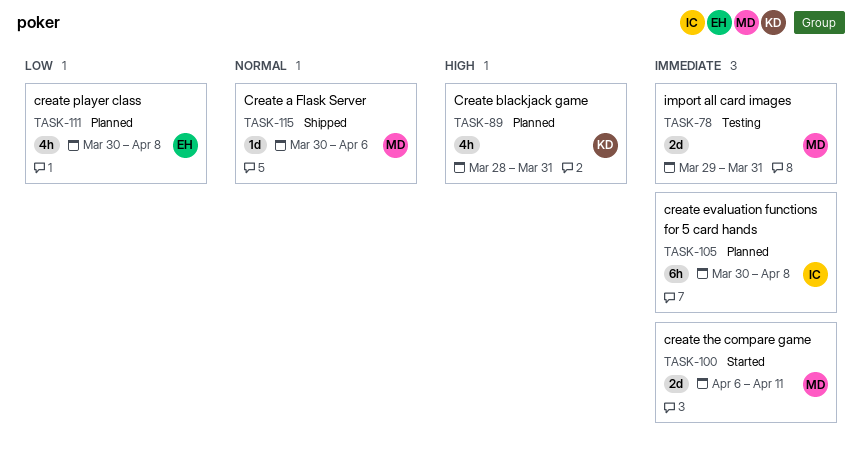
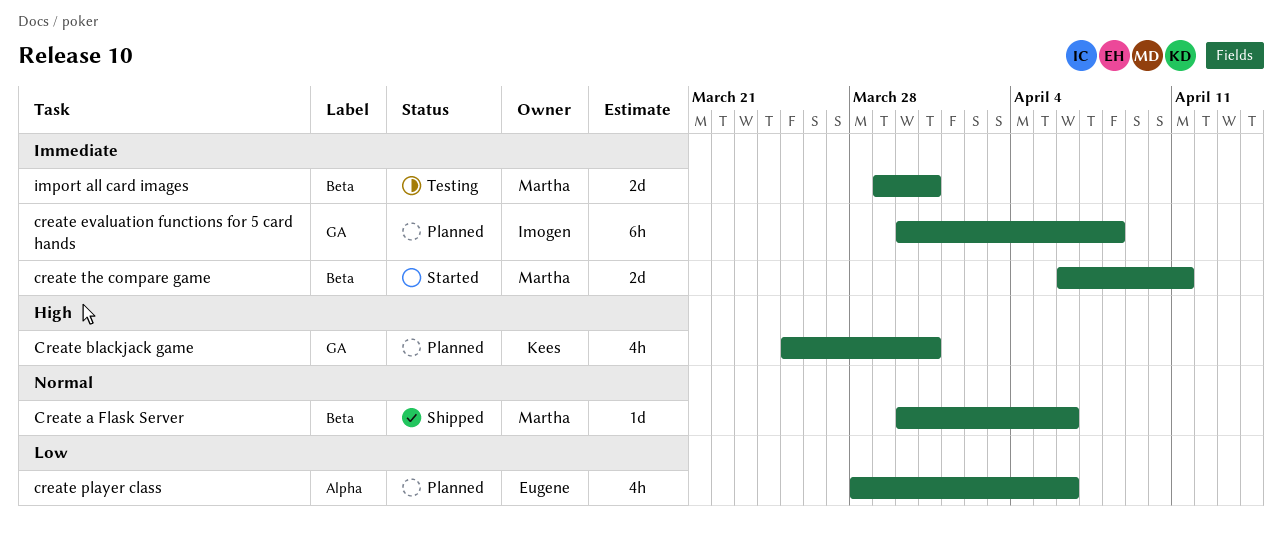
Create blackjack game, start: Mar 28 -> Mar 25
create player class, start: Mar 30 -> Mar 28
create player class, due: Apr 8 -> Apr 6

